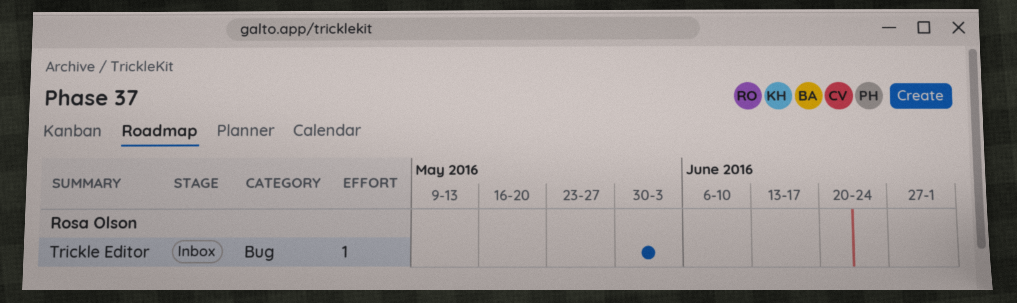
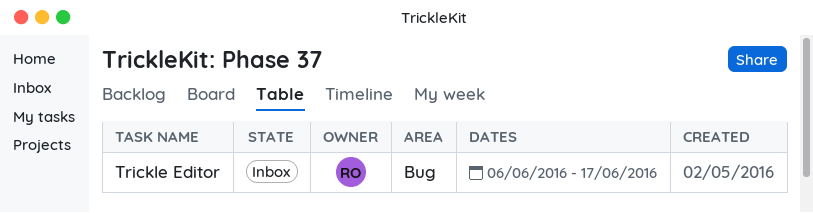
Trickle Editor, start: May 30 -> Jun 6
Trickle Editor, due: Jun 3 -> Jun 17

